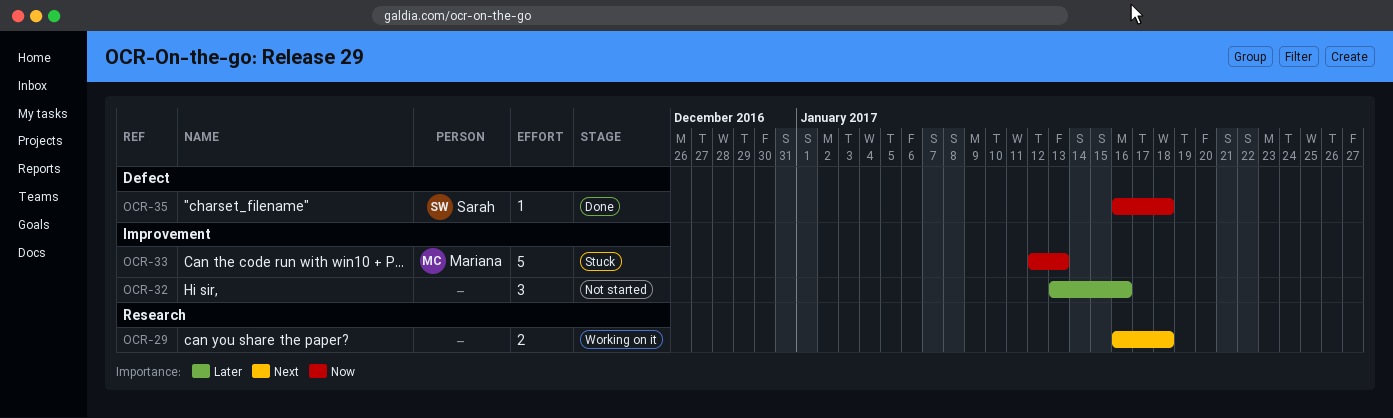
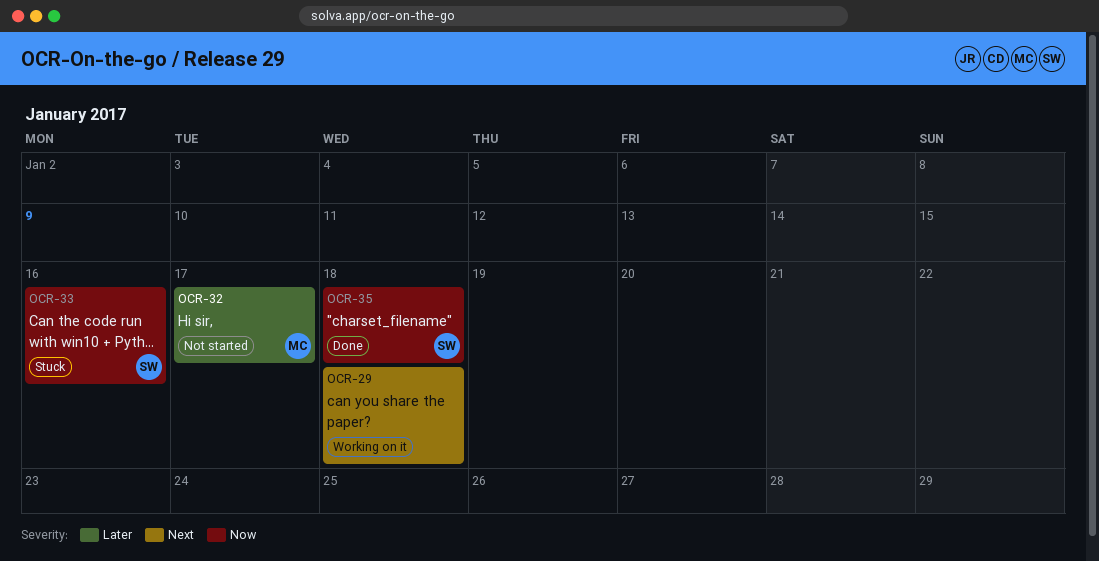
OCR-32, owner: none -> Mariana
OCR-32, due: Jan 16 -> Jan 17
OCR-33, owner: Mariana -> Sarah
OCR-33, due: Jan 13 -> Jan 16

